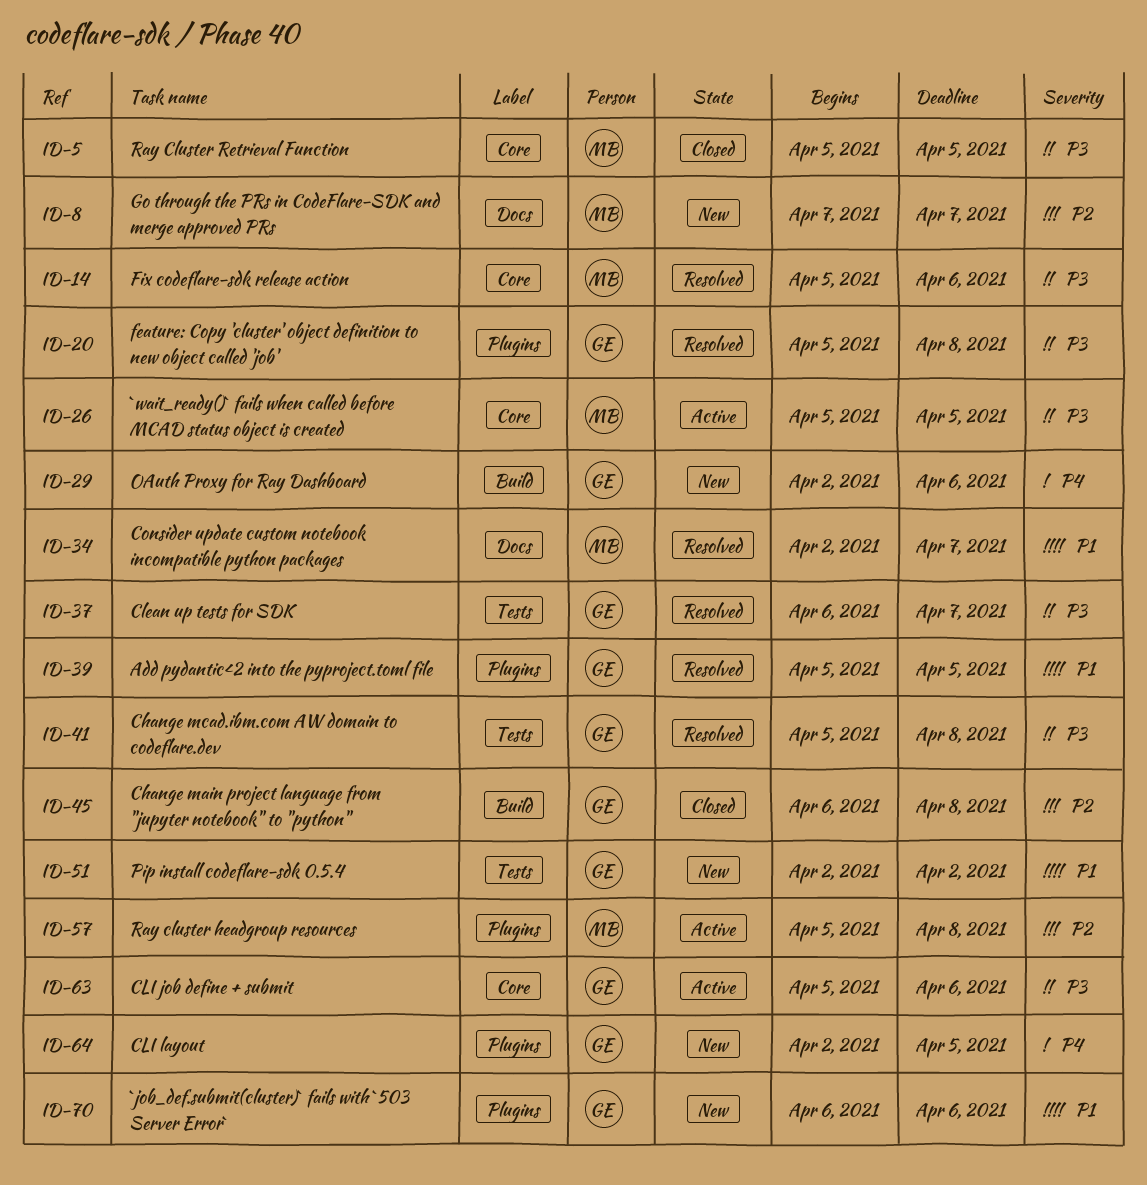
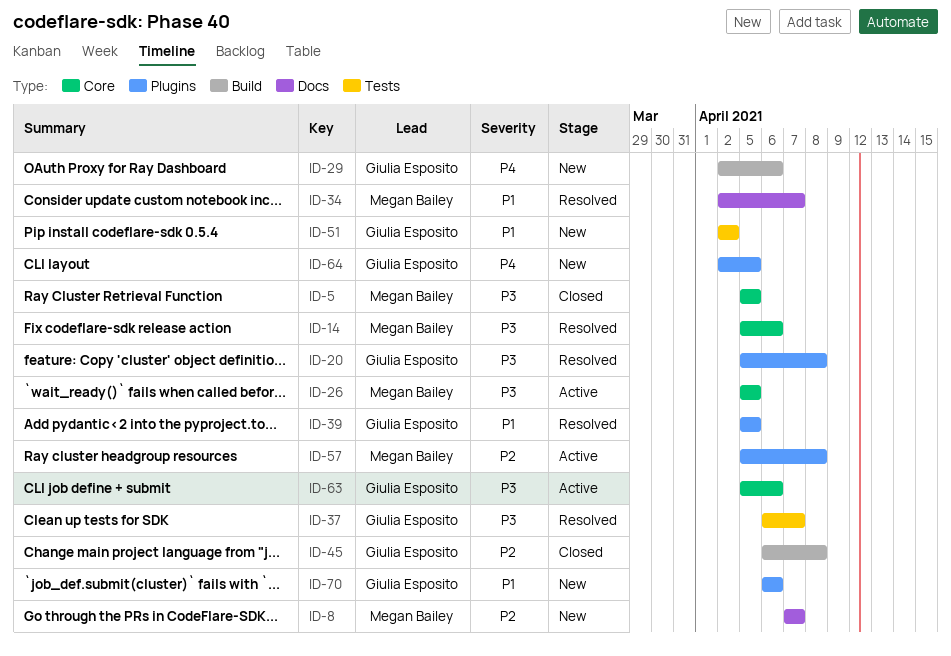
ID-41: present -> none

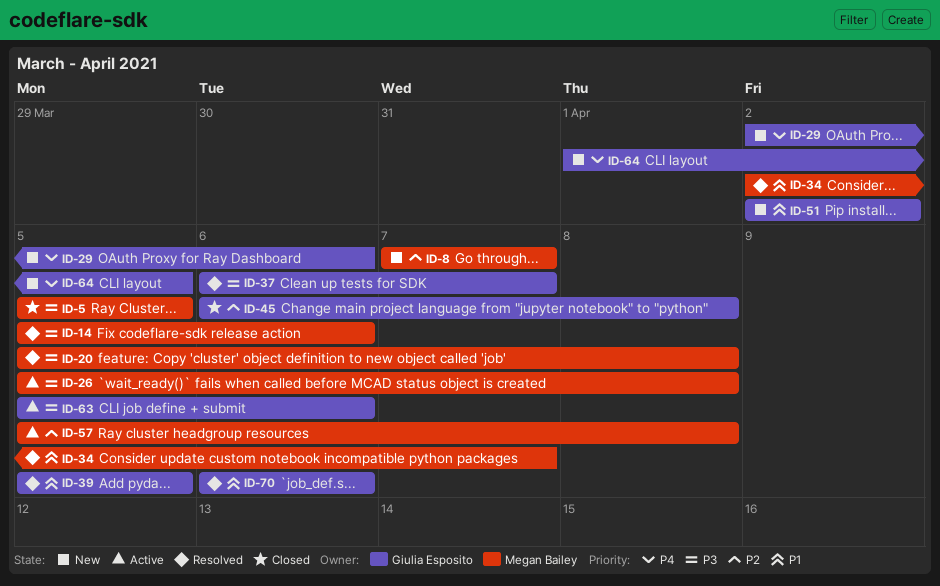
ID-20, owner: Giulia Esposito -> Megan Bailey
ID-26, due: Apr 5 -> Apr 8
ID-64, start: Apr 2 -> Apr 1
ID-70, status: New -> Resolved

